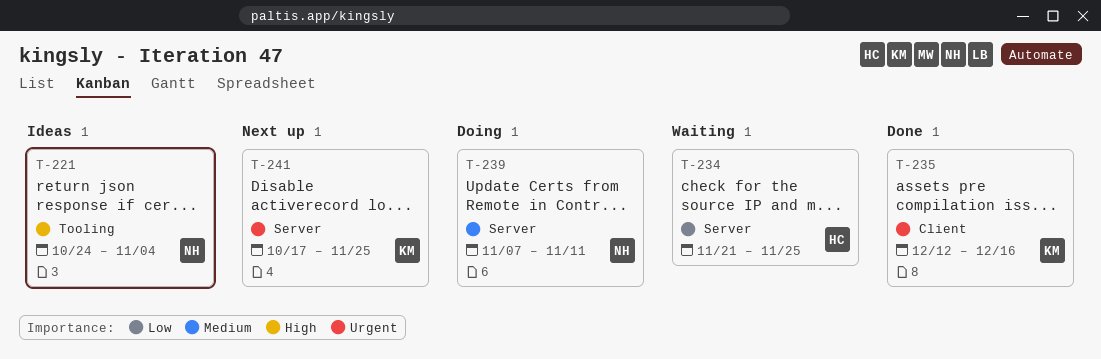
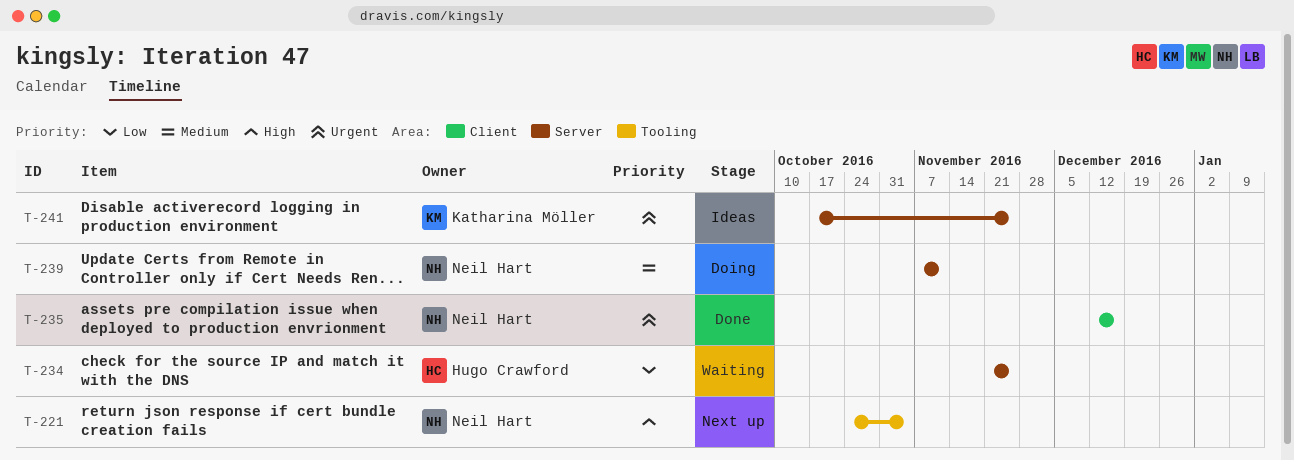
T-221, status: Ideas -> Next up
T-235, owner: Katharina Möller -> Neil Hart
T-241, status: Next up -> Ideas

